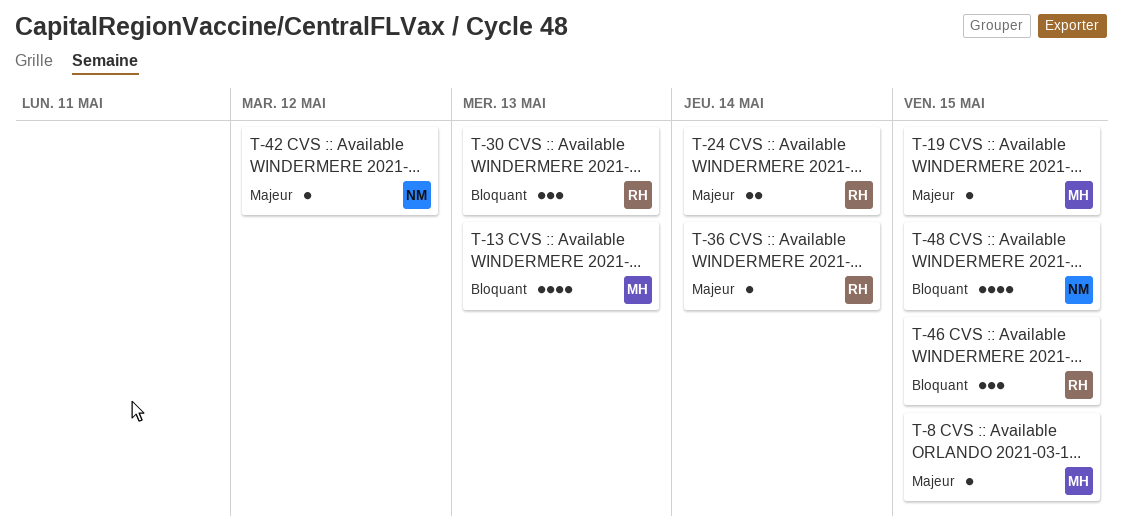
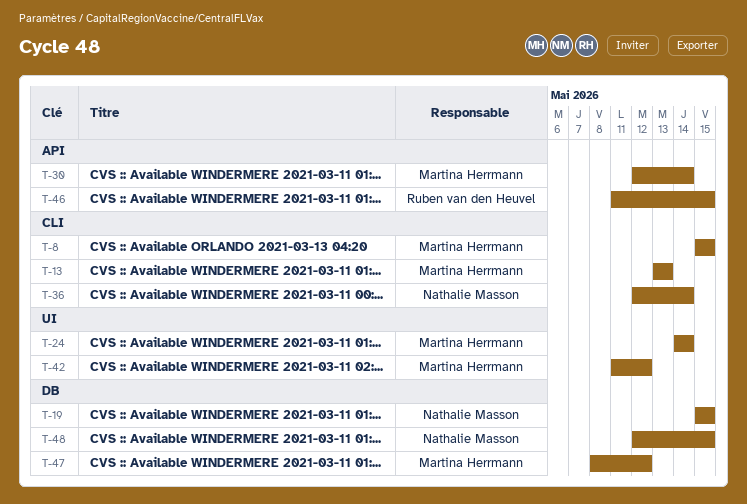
T-19, owner: Martina Herrmann -> Nathalie Masson
T-24, owner: Ruben van den Heuvel -> Martina Herrmann
T-30, owner: Ruben van den Heuvel -> Martina Herrmann
T-30, due: May 13 -> May 14
T-36, owner: Ruben van den Heuvel -> Nathalie Masson
T-42, owner: Nathalie Masson -> Martina Herrmann
T-47: none -> present

